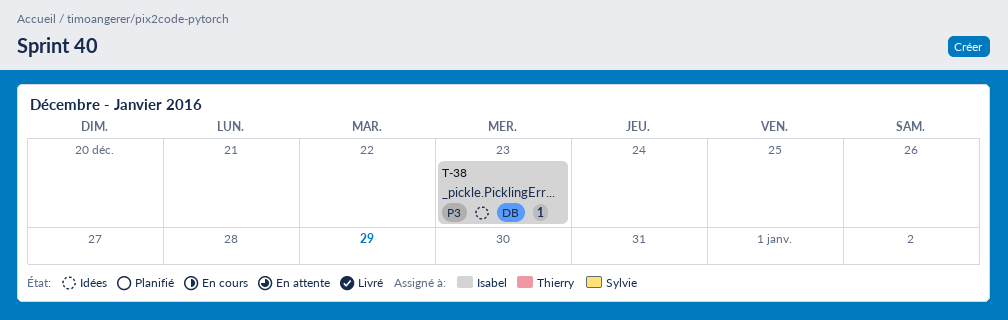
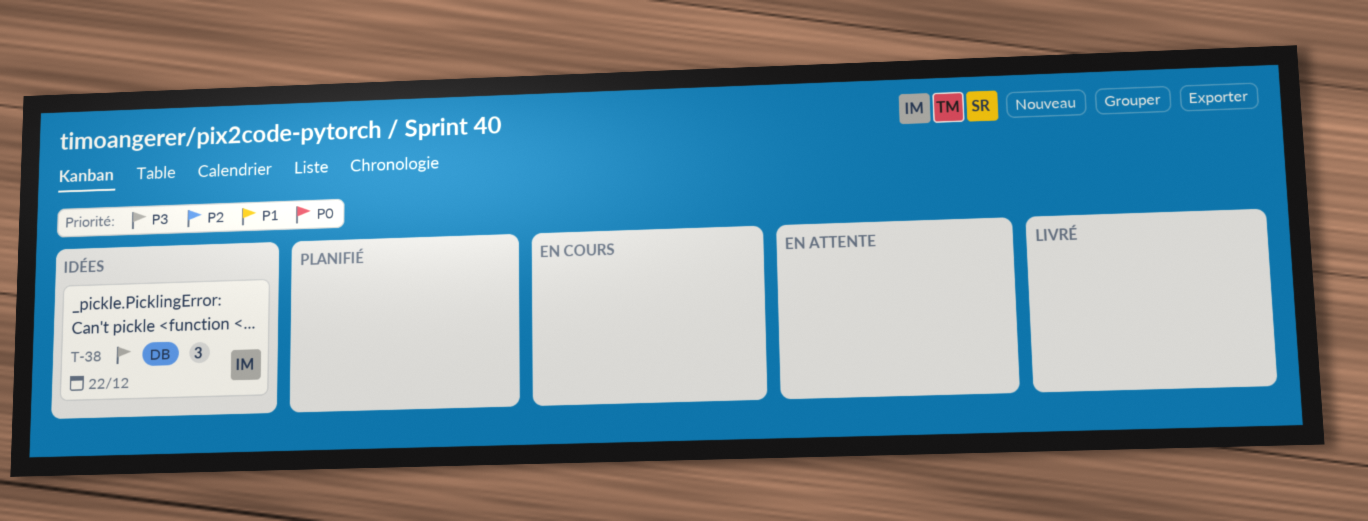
T-38, estimate: 1 -> 3
T-38, due: Dec 23 -> Dec 22

